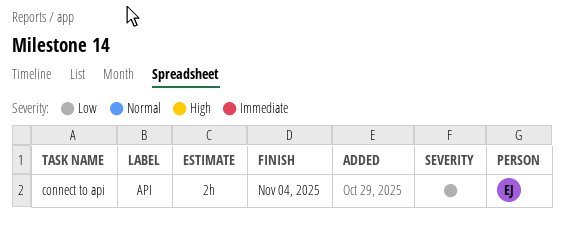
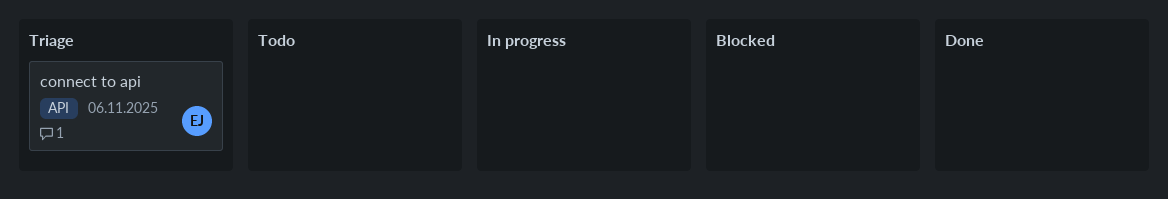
connect to api, due: Nov 4 -> Nov 6

